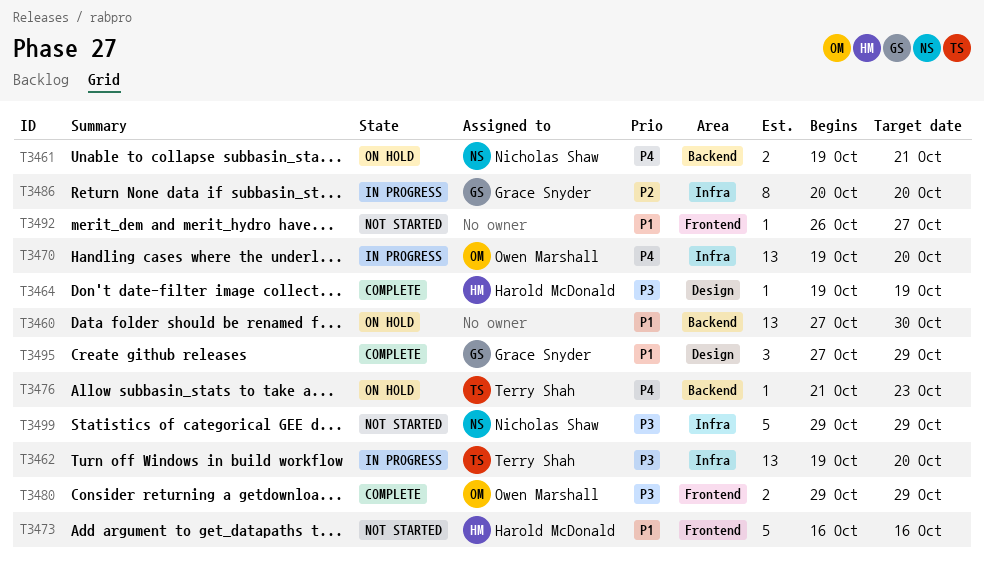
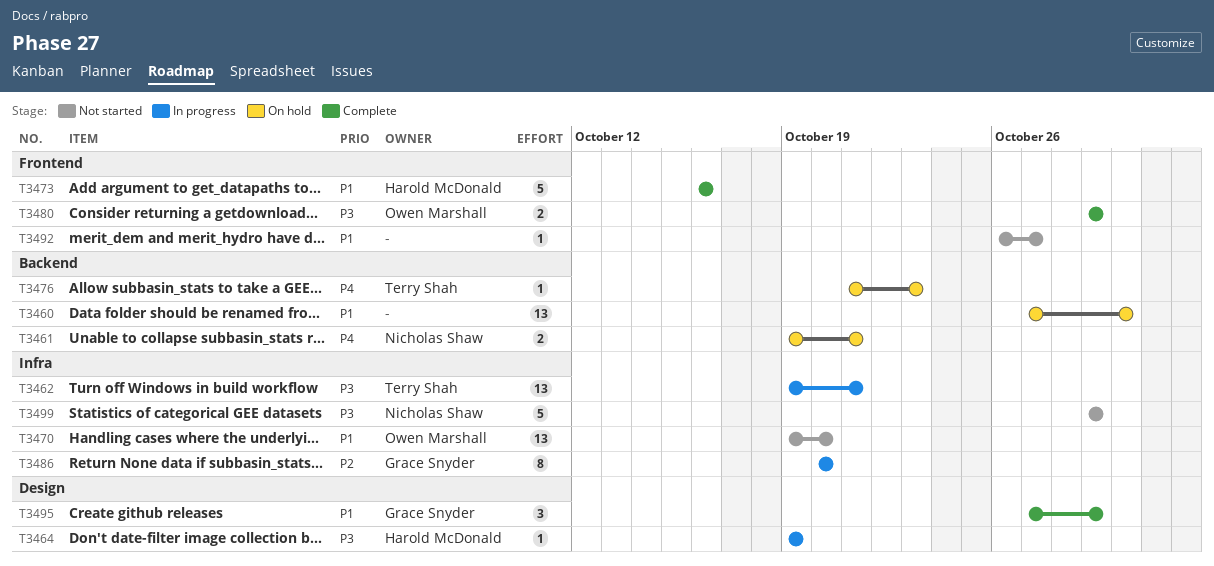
T3462, due: Oct 20 -> Oct 21
T3464, status: Complete -> In progress
T3470, status: In progress -> Not started
T3470, priority: P4 -> P1
T3473, status: Not started -> Complete

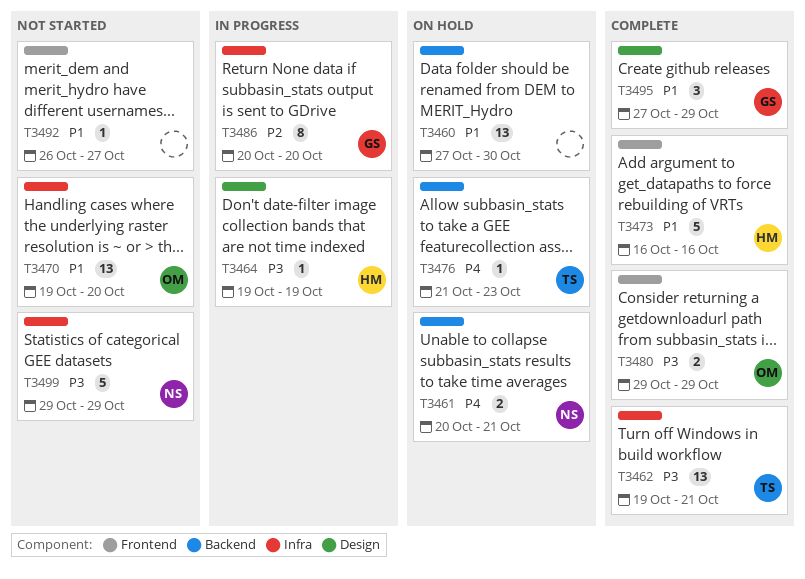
T3461, start: Oct 19 -> Oct 20
T3462, status: In progress -> Complete

